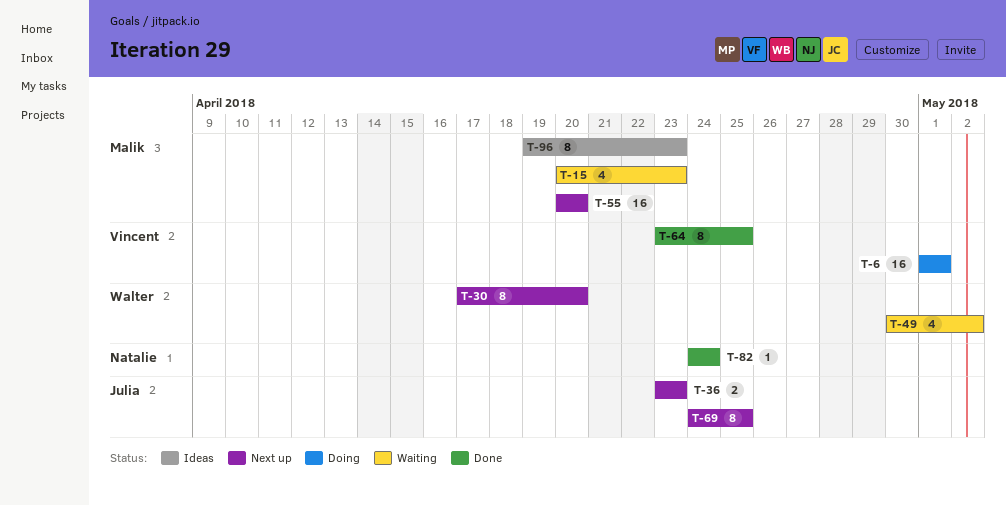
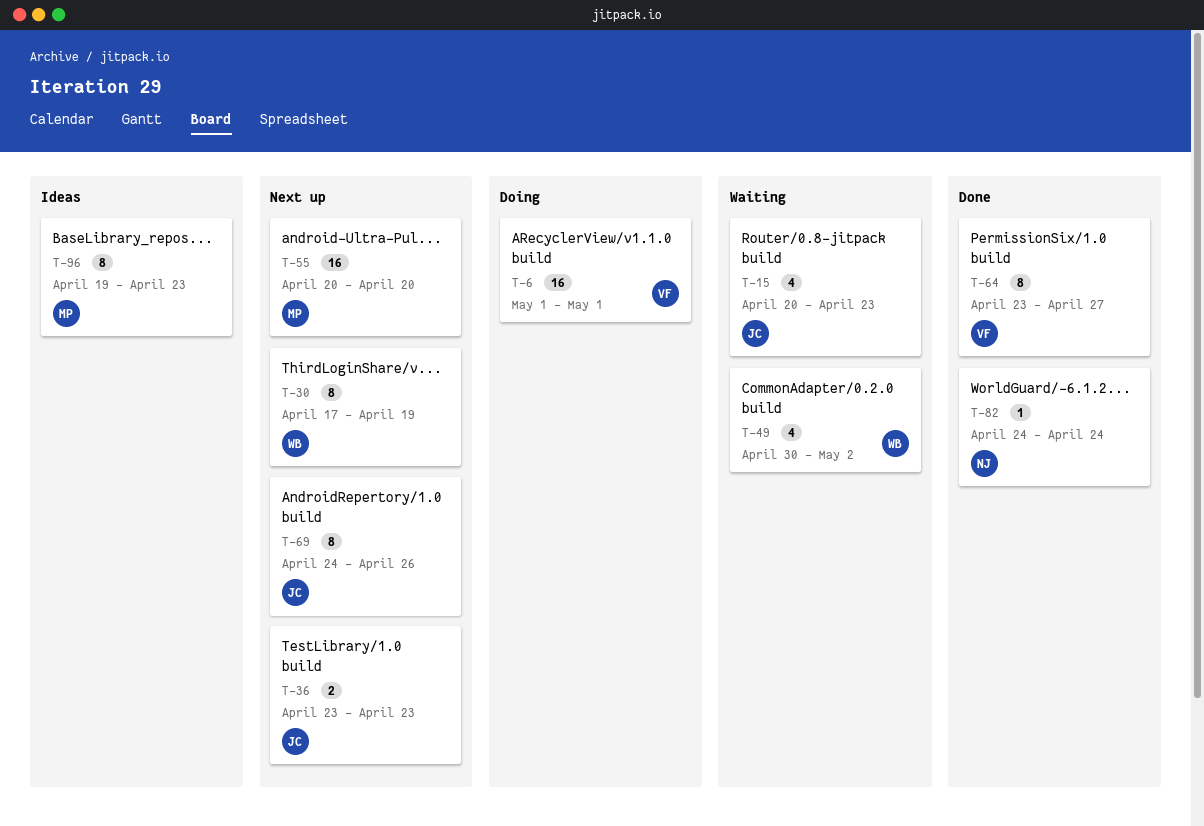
T-15, owner: Malik -> Julia
T-30, due: Apr 20 -> Apr 19
T-64, due: Apr 25 -> Apr 27
T-69, due: Apr 25 -> Apr 26

